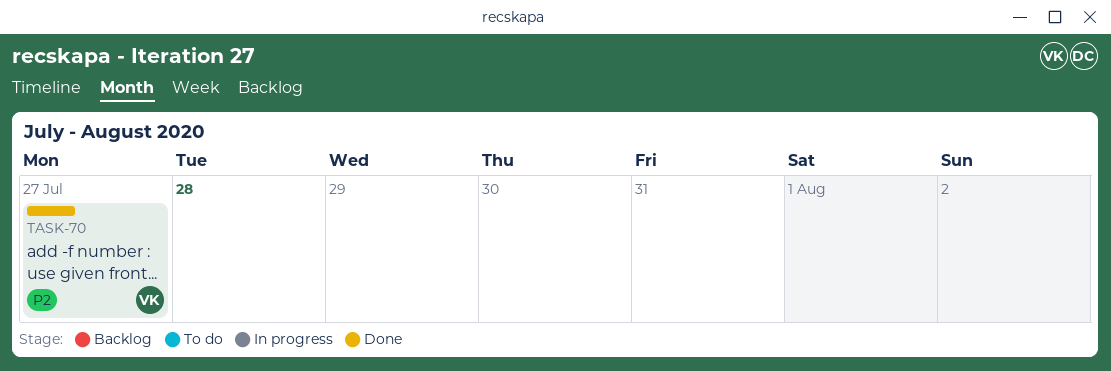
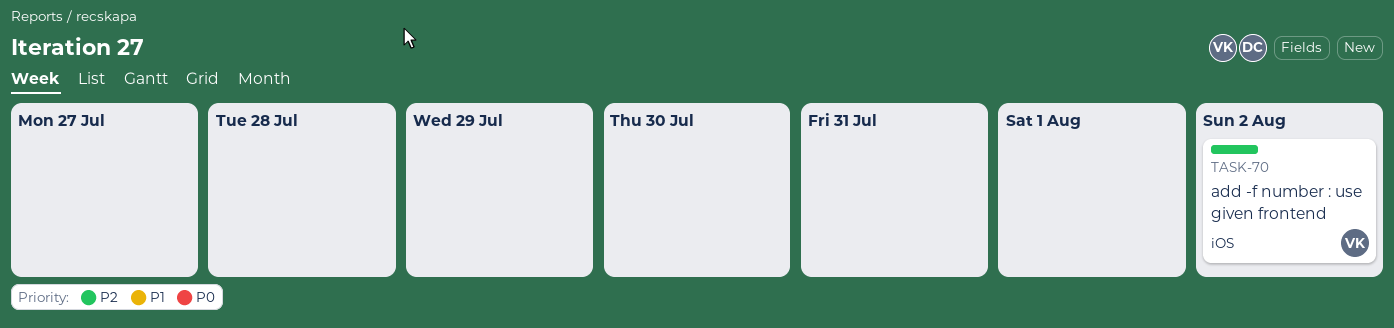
TASK-70, due: Jul 27 -> Aug 2

